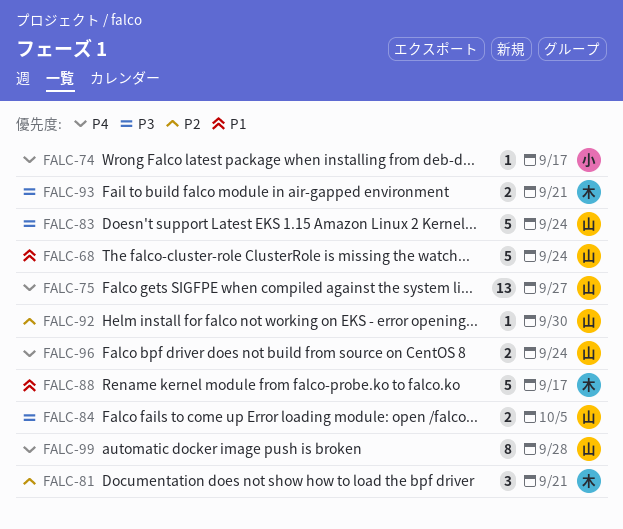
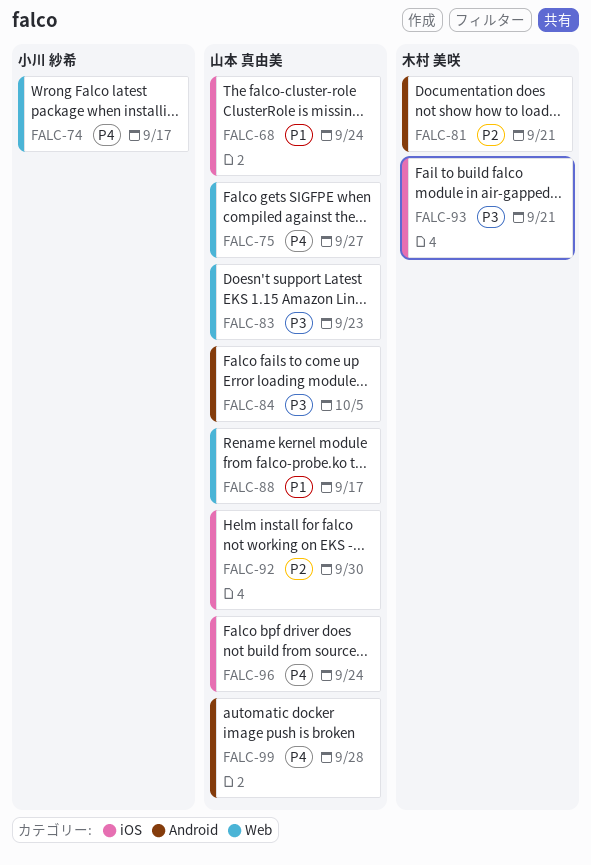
FALC-83, due: Sep 24 -> Sep 23
FALC-88, owner: 木村 美咲 -> 山本 真由美

